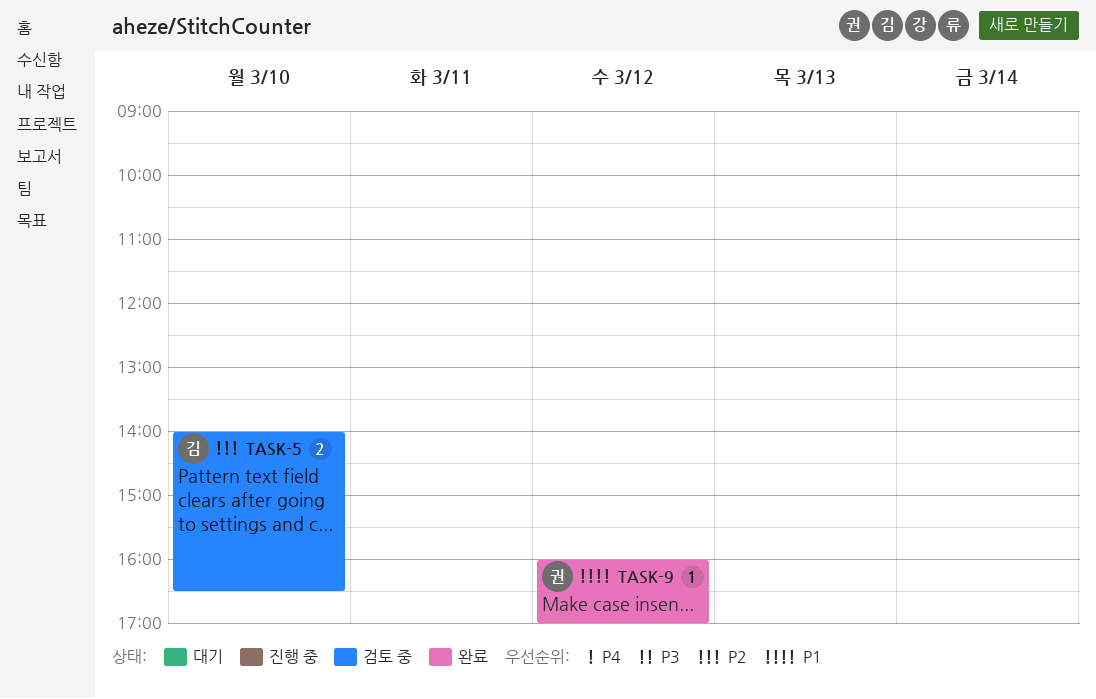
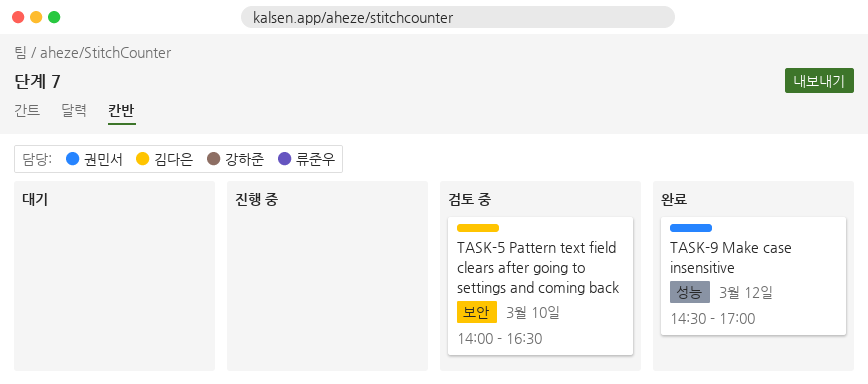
TASK-9, begins: 16:00 -> 14:30

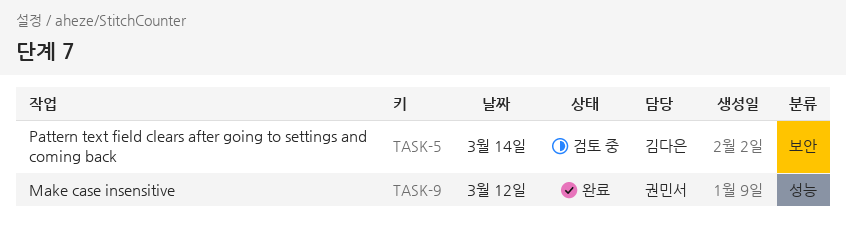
TASK-5, day: Mar 10 -> Mar 14

